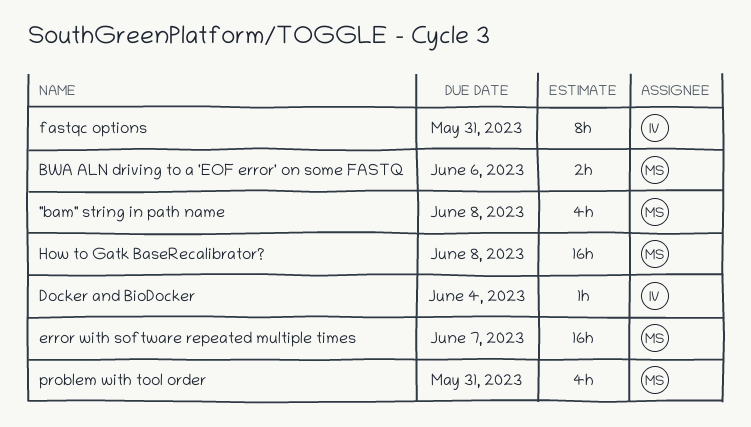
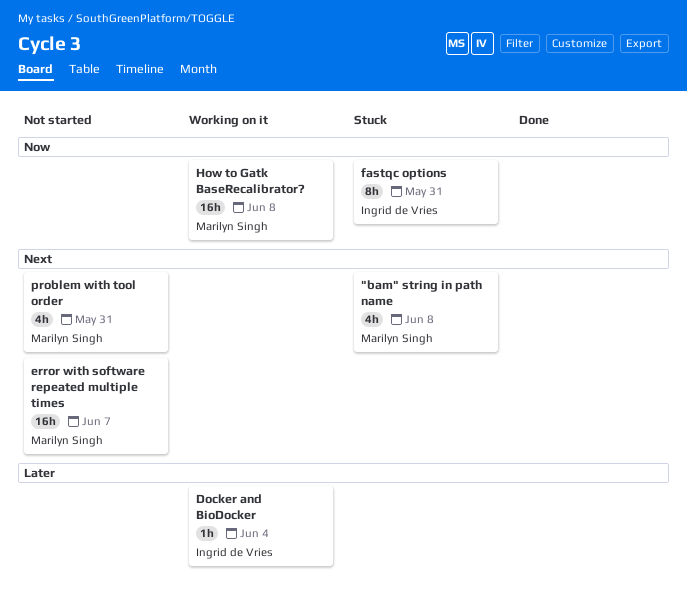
BWA ALN driving to a 'EOF error' on some FASTQ: present -> none

